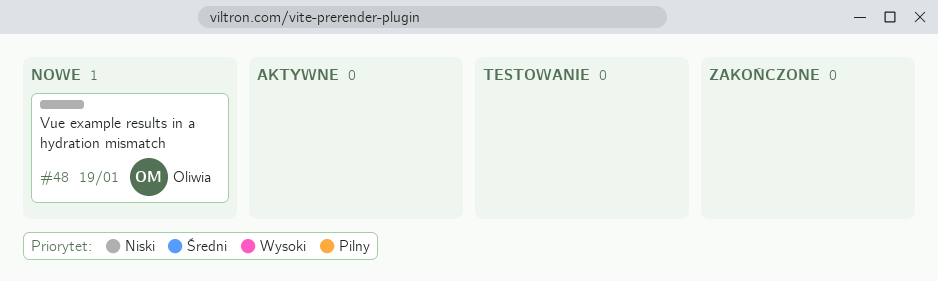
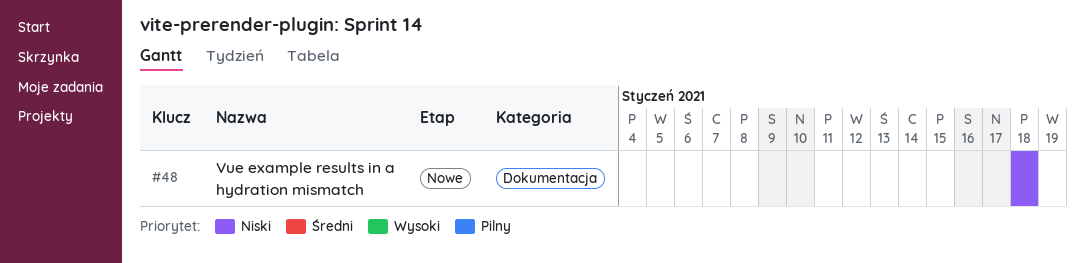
#48, due: Jan 19 -> Jan 18

